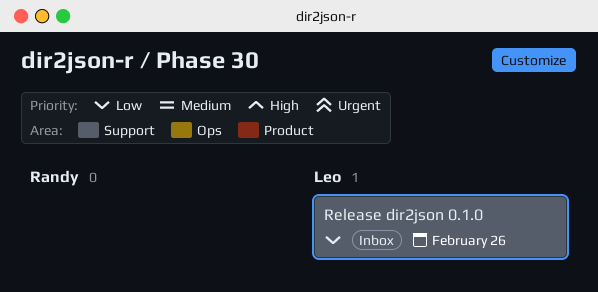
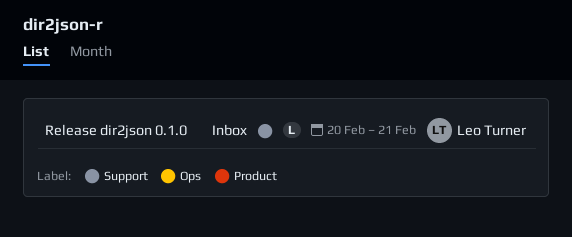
Release dir2json 0.1.0, due: Feb 26 -> Feb 21

